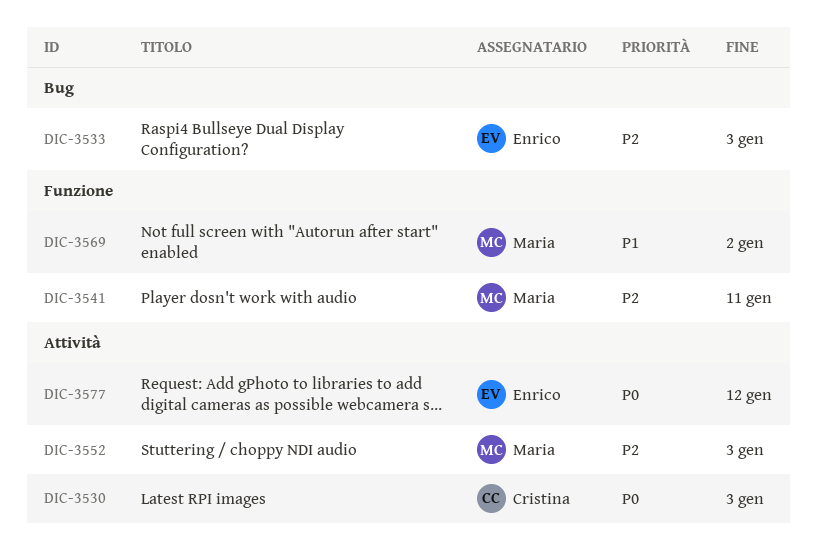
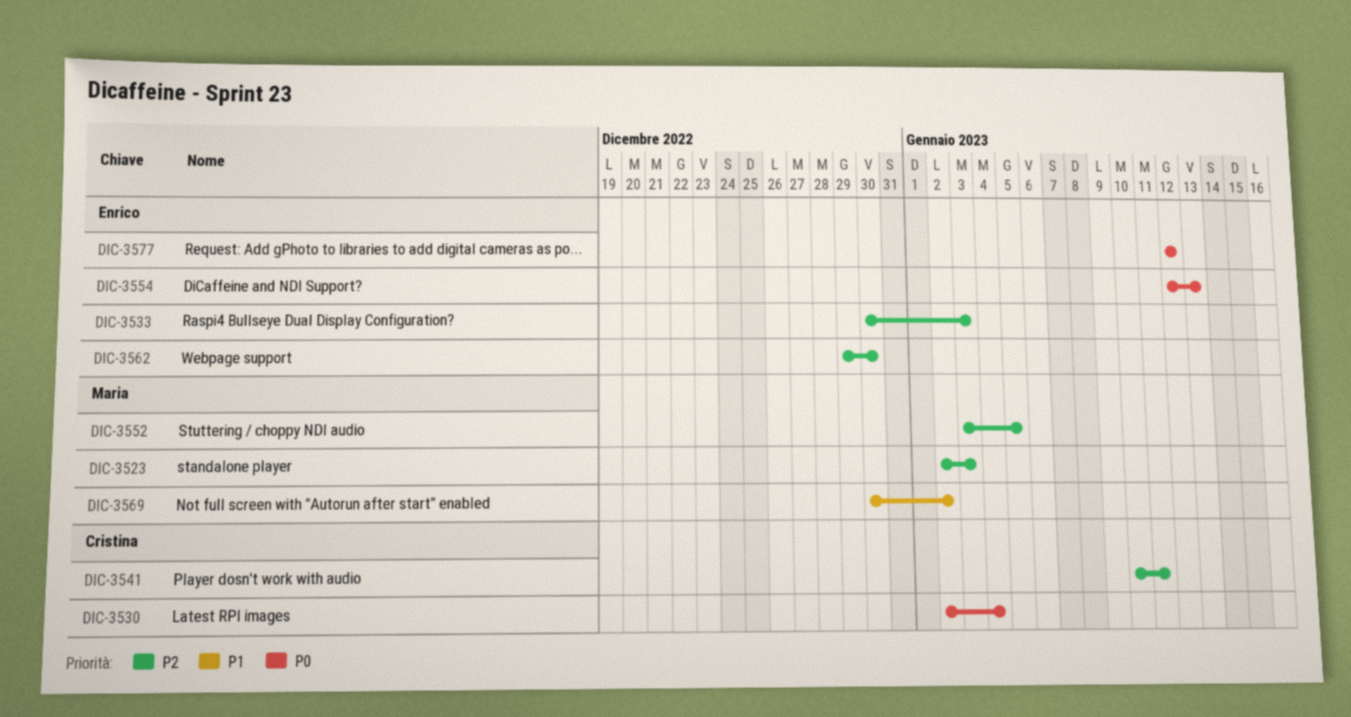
DIC-3523: none -> present
DIC-3530, due: Jan 3 -> Jan 4
DIC-3541, owner: Maria -> Cristina
DIC-3552, due: Jan 3 -> Jan 5
DIC-3554: none -> present
DIC-3562: none -> present

